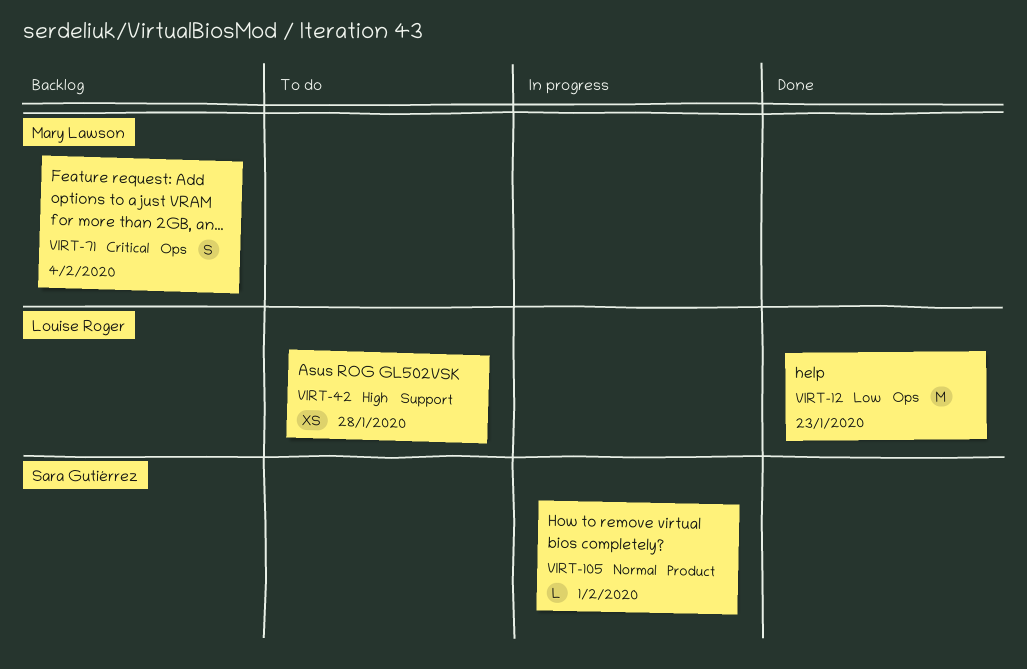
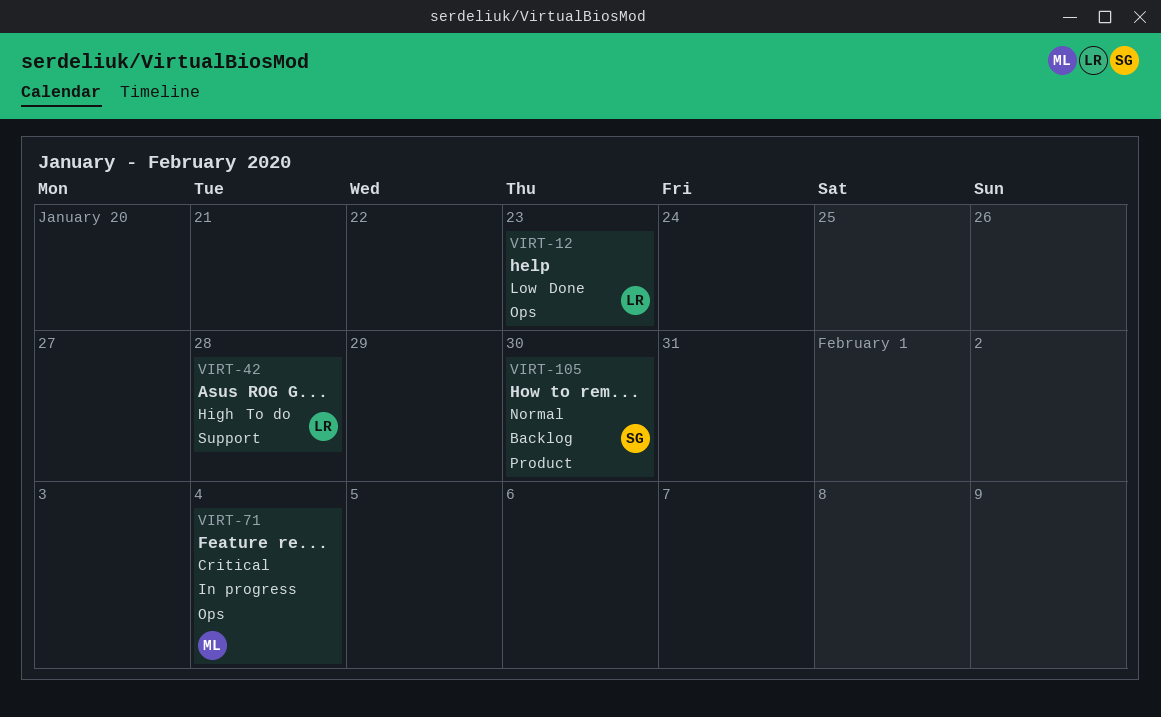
VIRT-71, status: Backlog -> In progress
VIRT-105, status: In progress -> Backlog
VIRT-105, due: Feb 1 -> Jan 30

